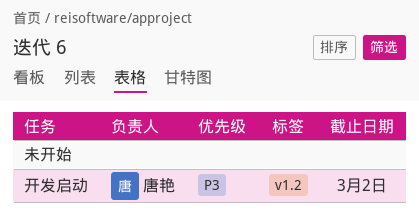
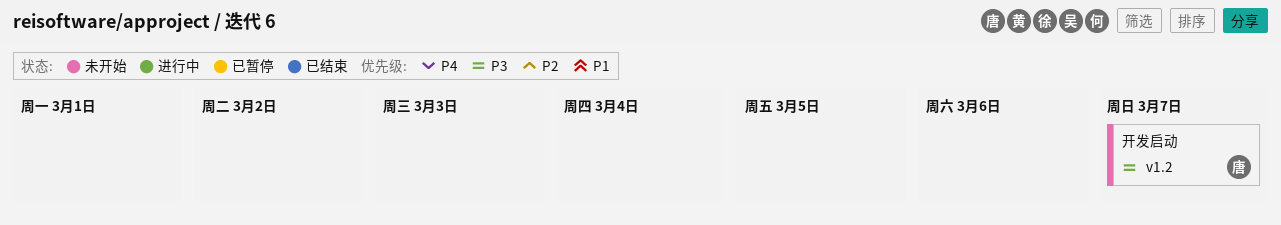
开发启动, due: Mar 2 -> Mar 7

